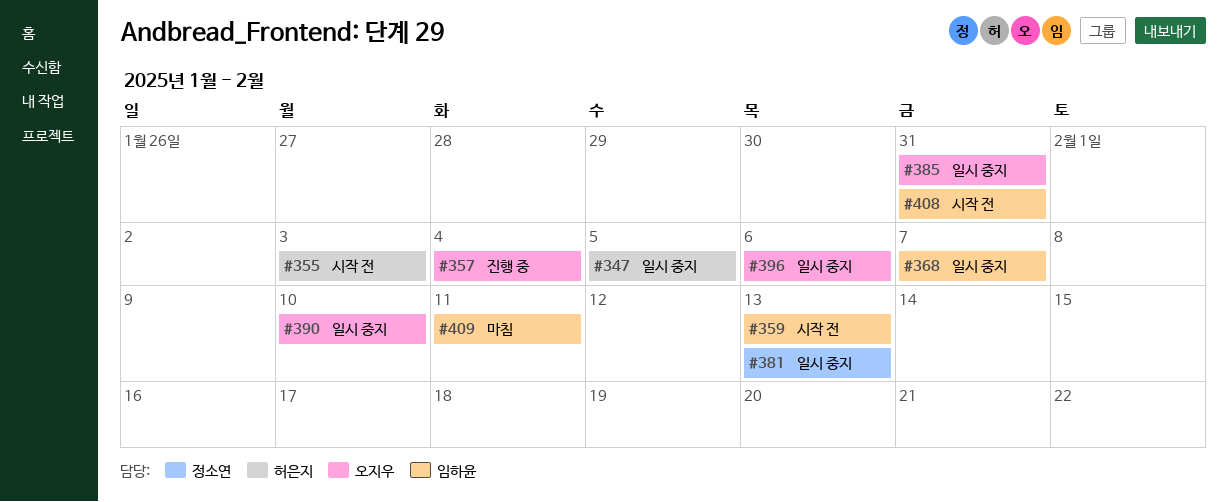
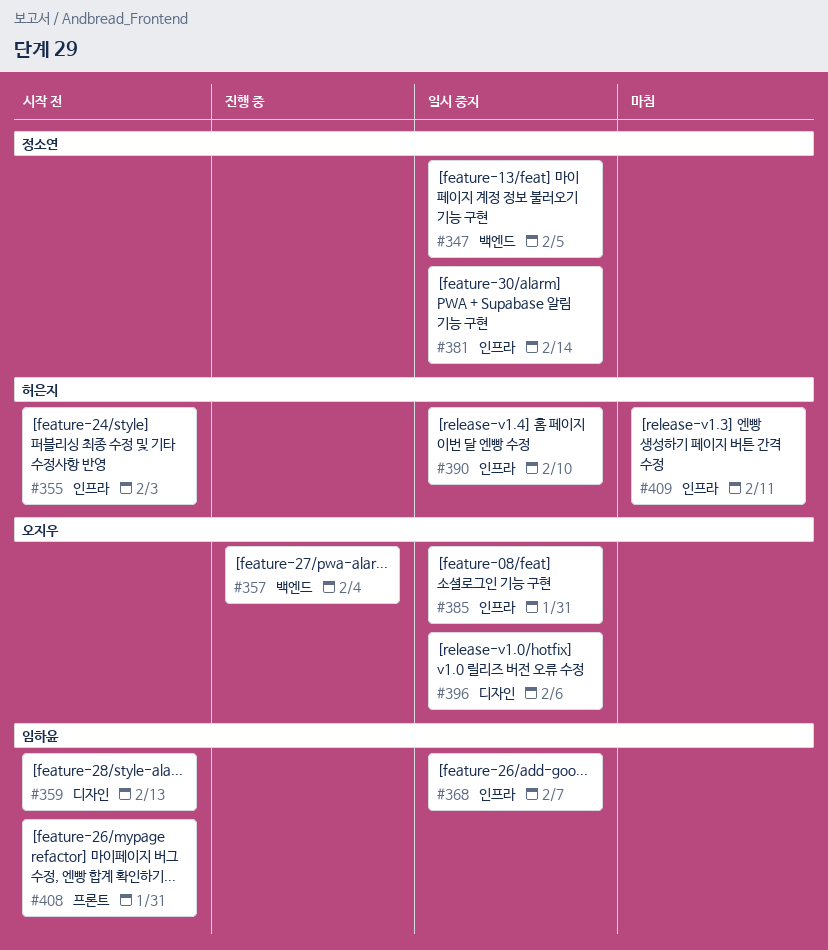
#347, owner: 허은지 -> 정소연
#381, due: Feb 13 -> Feb 14
#390, owner: 오지우 -> 허은지
#409, owner: 임하윤 -> 허은지

